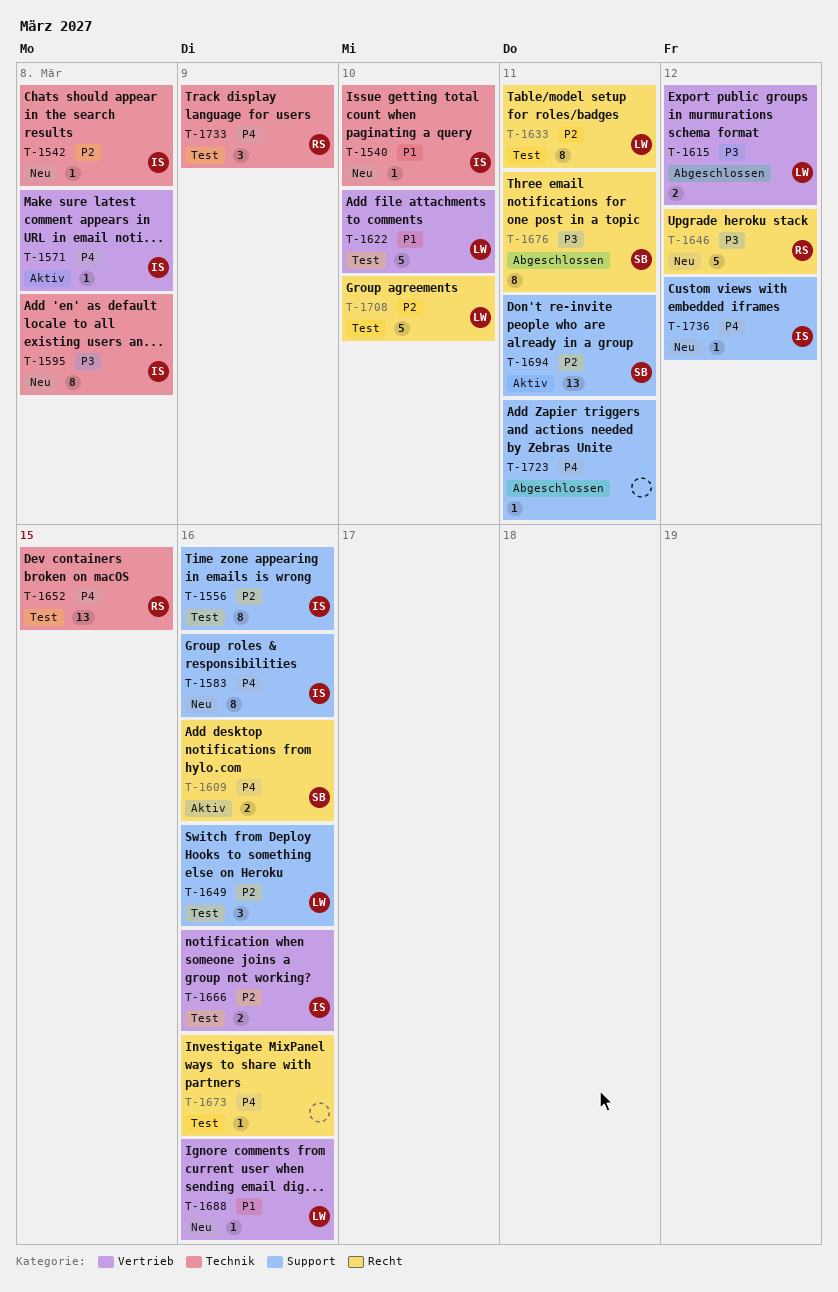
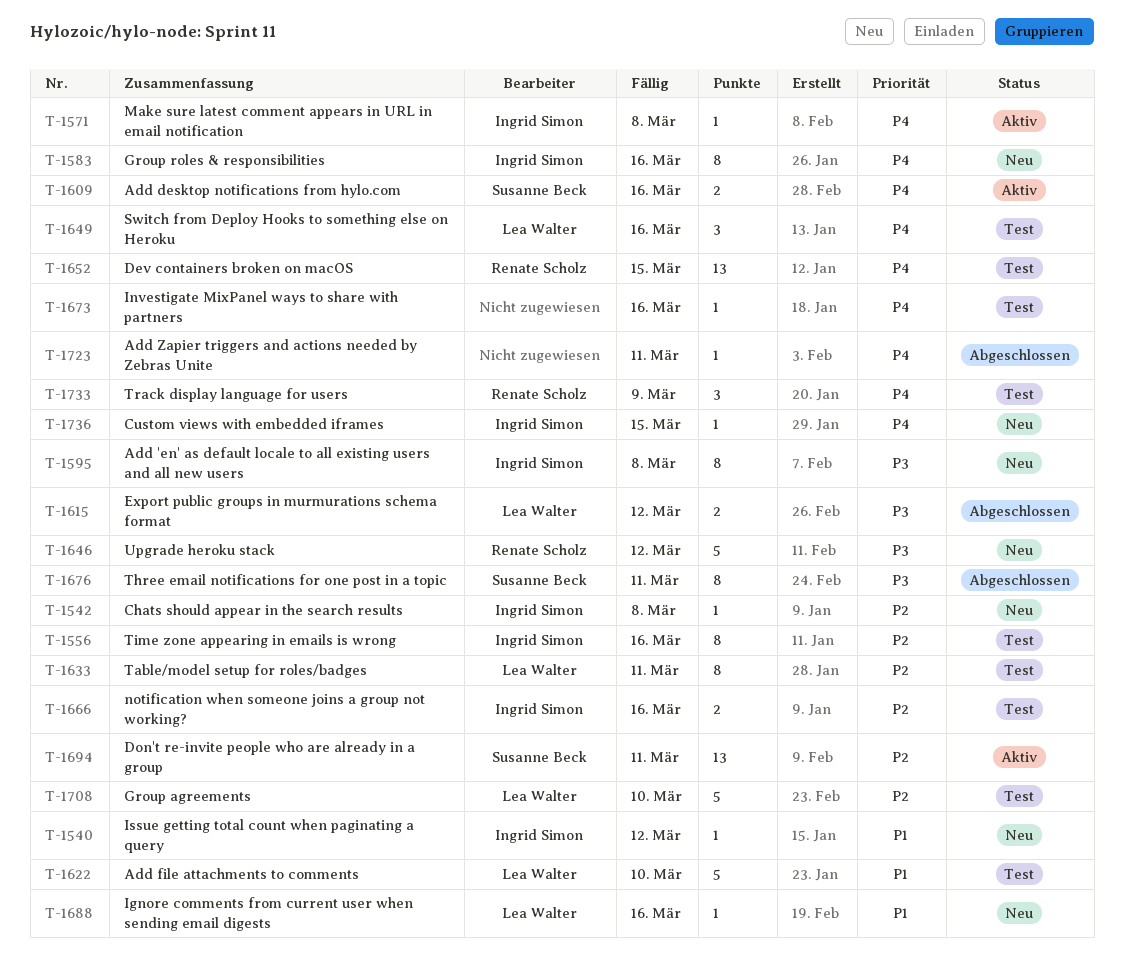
T-1540, due: Mar 10 -> Mar 12
T-1649, priority: P2 -> P4
T-1736, due: Mar 12 -> Mar 15

